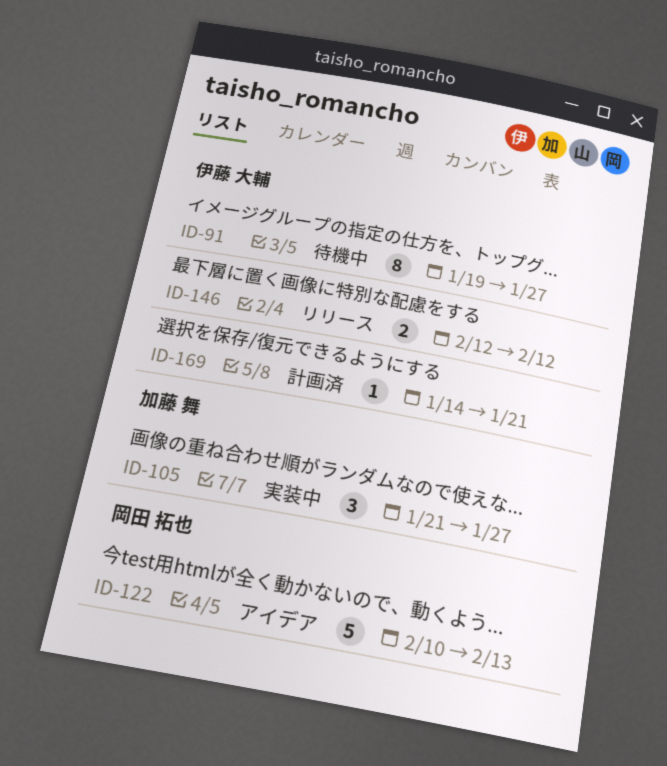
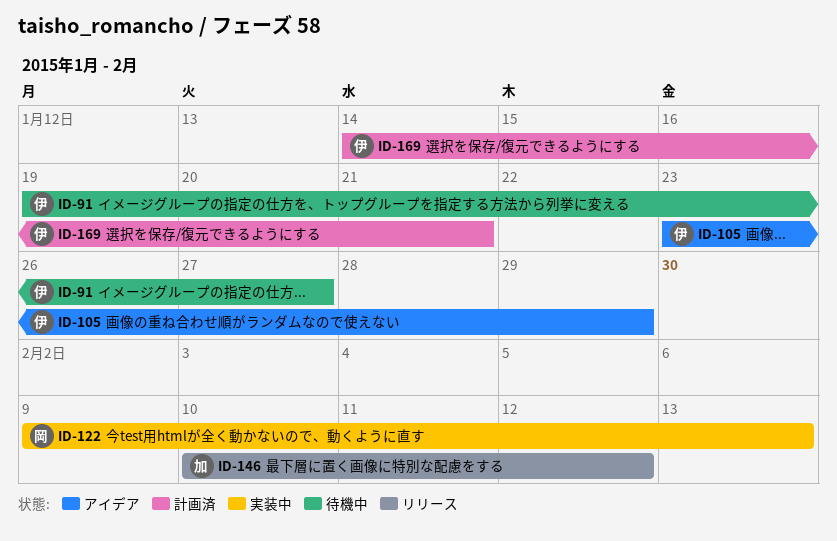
ID-105, status: 実装中 -> アイデア
ID-105, owner: 加藤 舞 -> 伊藤 大輔
ID-105, start: Jan 21 -> Jan 23
ID-105, due: Jan 27 -> Jan 29
ID-122, status: アイデア -> 実装中
ID-122, start: Feb 10 -> Feb 9
ID-146, owner: 伊藤 大輔 -> 加藤 舞
ID-146, start: Feb 12 -> Feb 10

